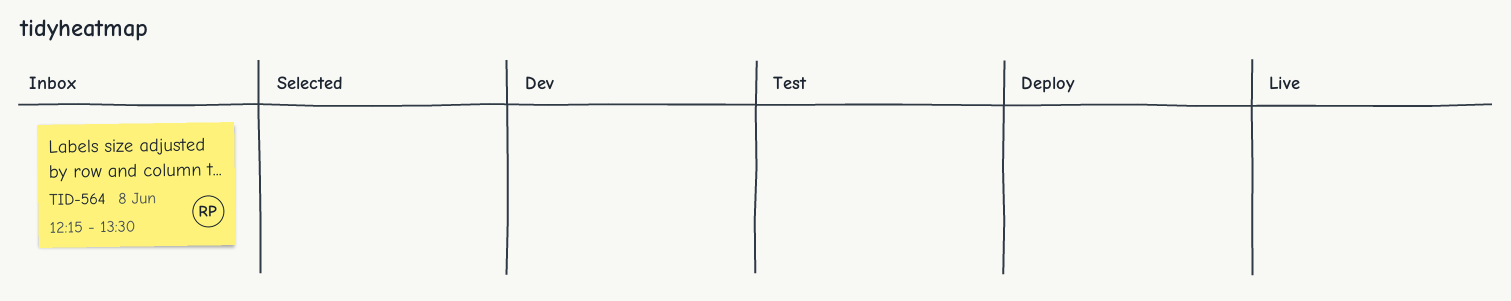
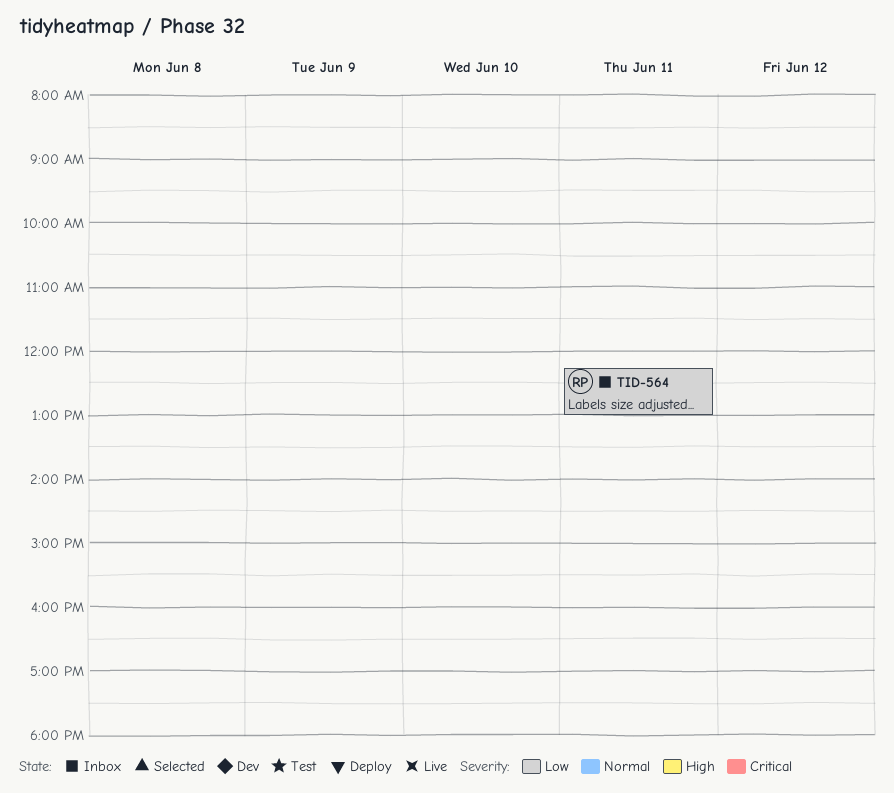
TID-564, day: Jun 8 -> Jun 11
TID-564, ends: 13:30 -> 13:00

